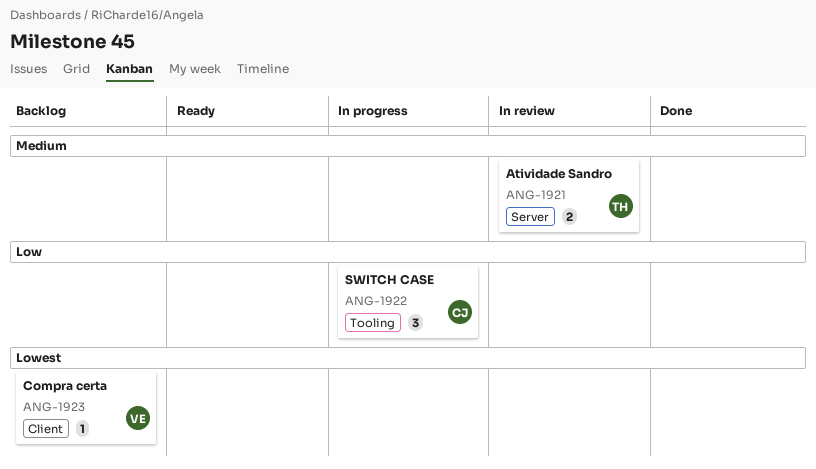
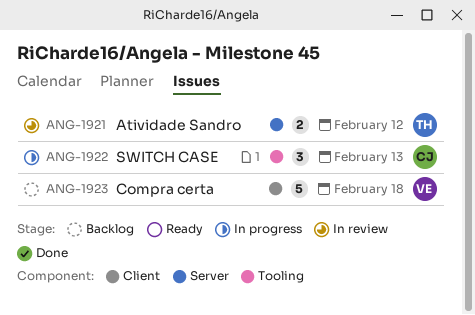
ANG-1923, estimate: 1 -> 5

